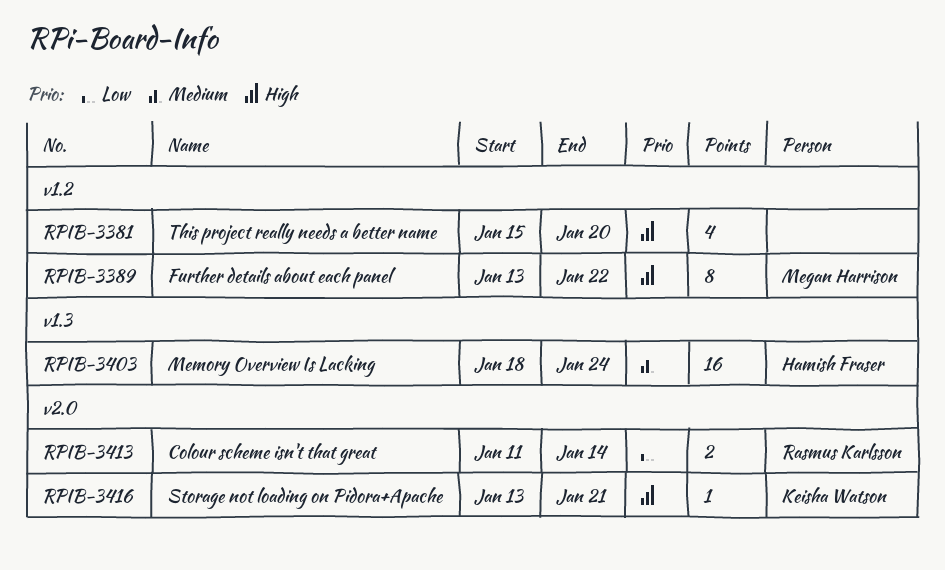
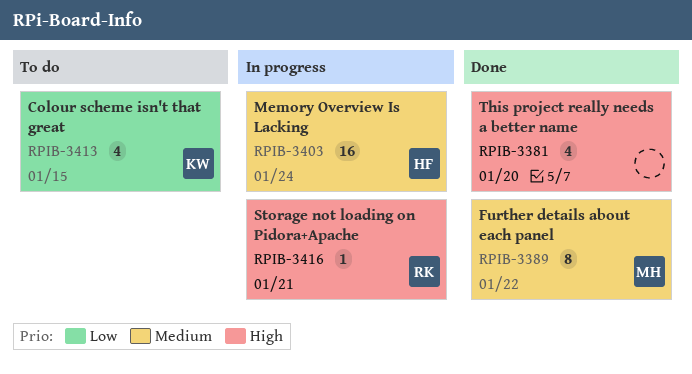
RPIB-3389, priority: High -> Medium
RPIB-3413, owner: Rasmus Karlsson -> Keisha Watson
RPIB-3413, estimate: 2 -> 4
RPIB-3413, due: Jan 14 -> Jan 15
RPIB-3416, owner: Keisha Watson -> Rasmus Karlsson

